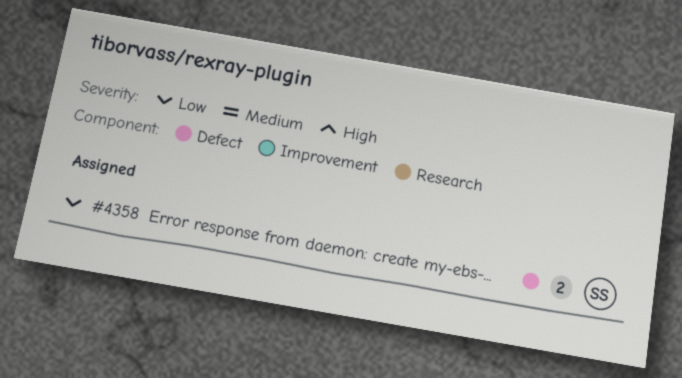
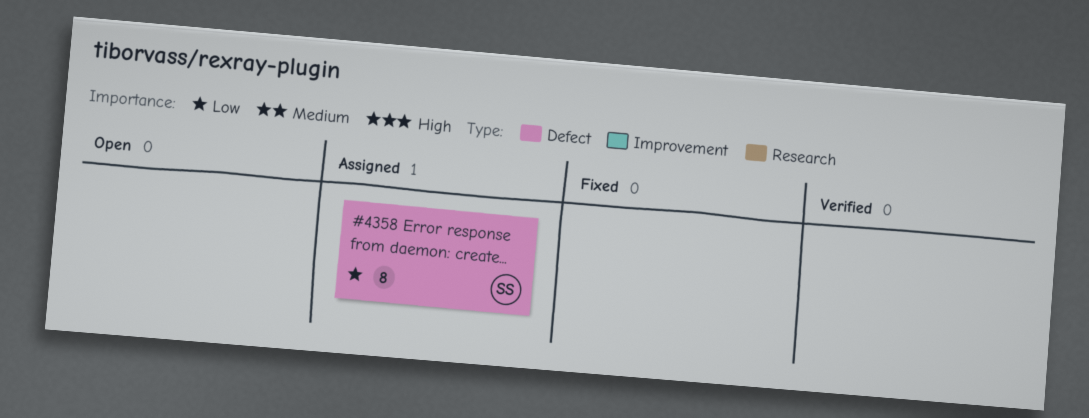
#4358, estimate: 2 -> 8

